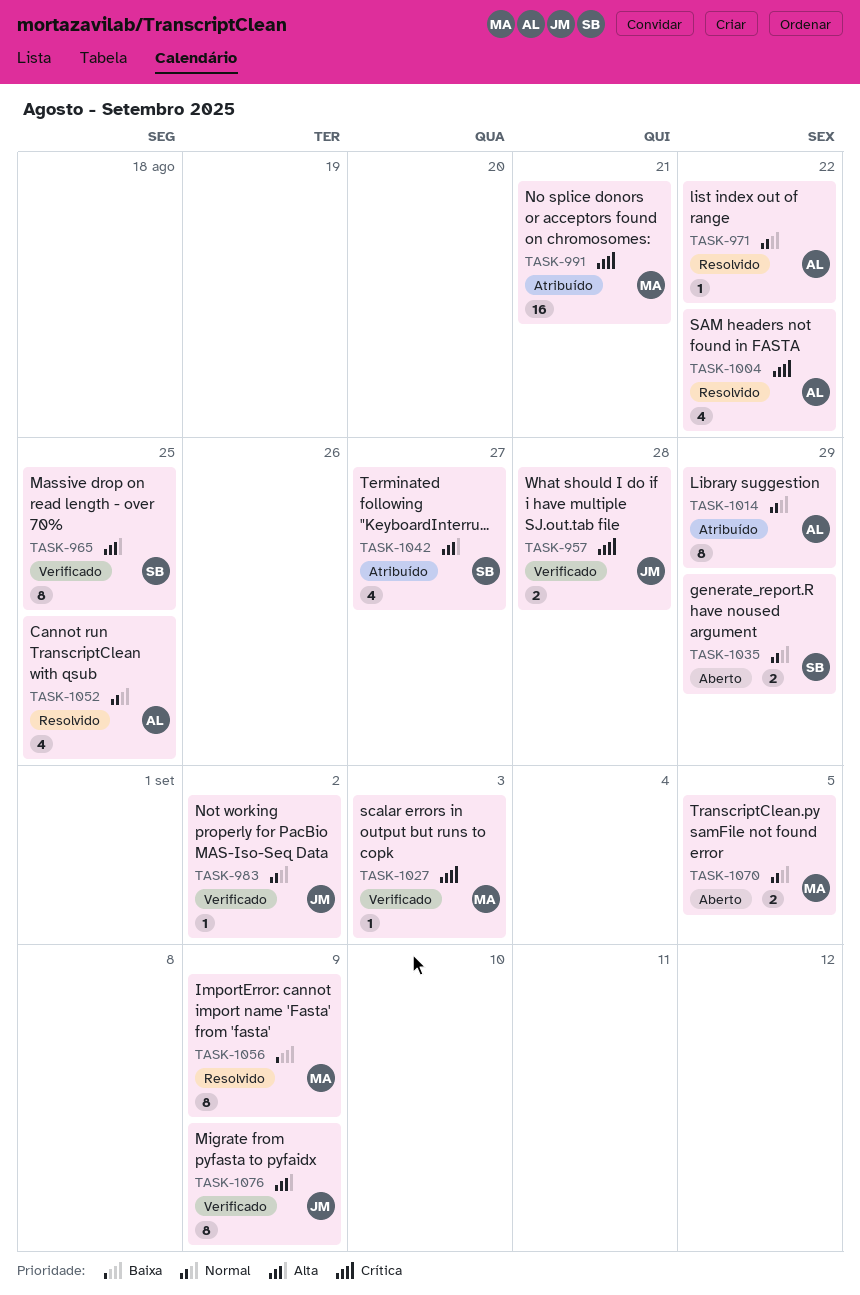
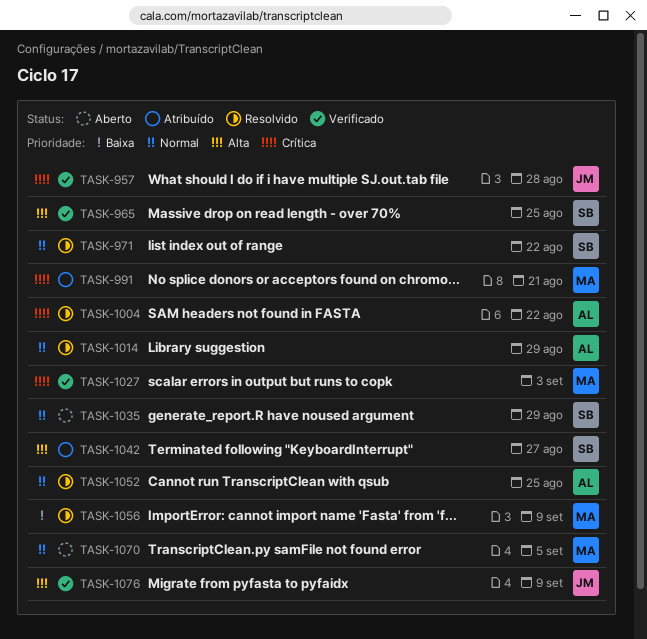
TASK-971, owner: AL -> SB
TASK-983: present -> none
TASK-1014, status: Atribuído -> Resolvido

